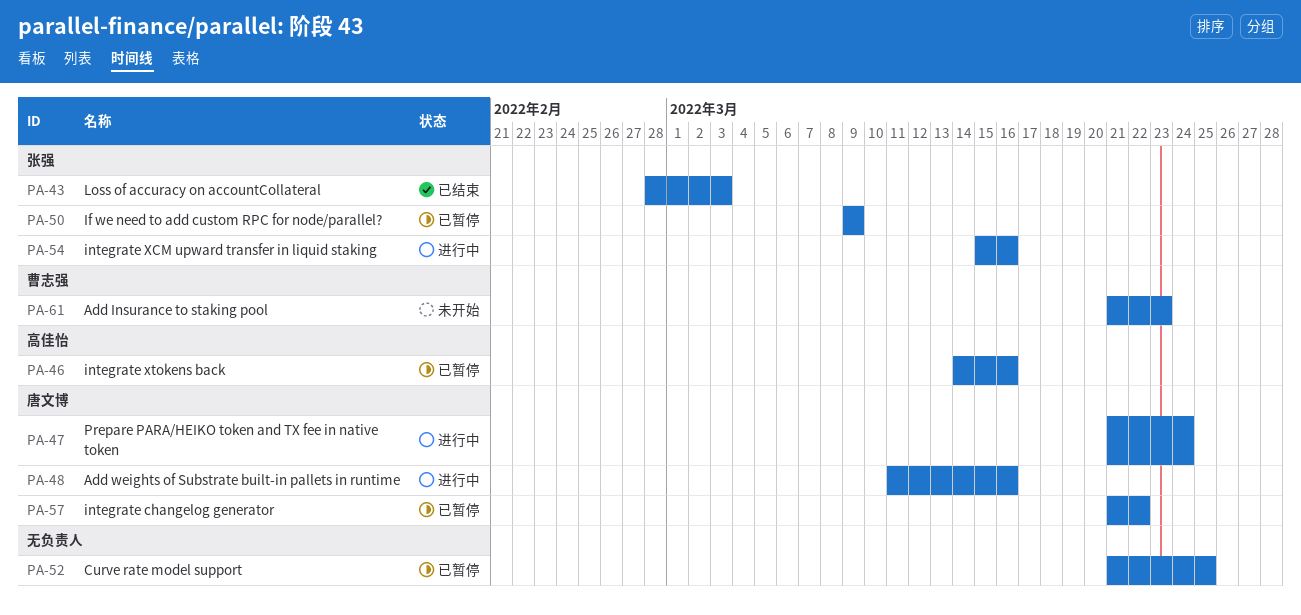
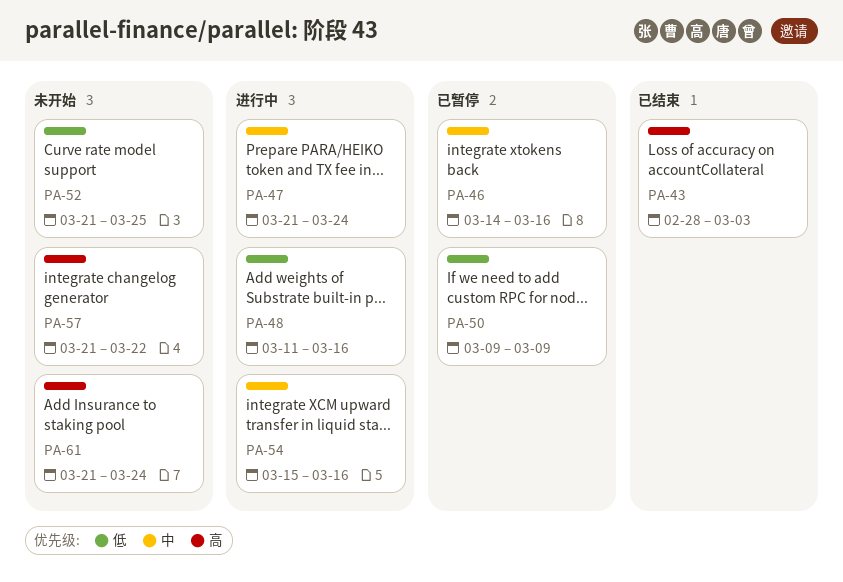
PA-52, status: 已暂停 -> 未开始
PA-57, status: 已暂停 -> 未开始
PA-61, due: Mar 23 -> Mar 24

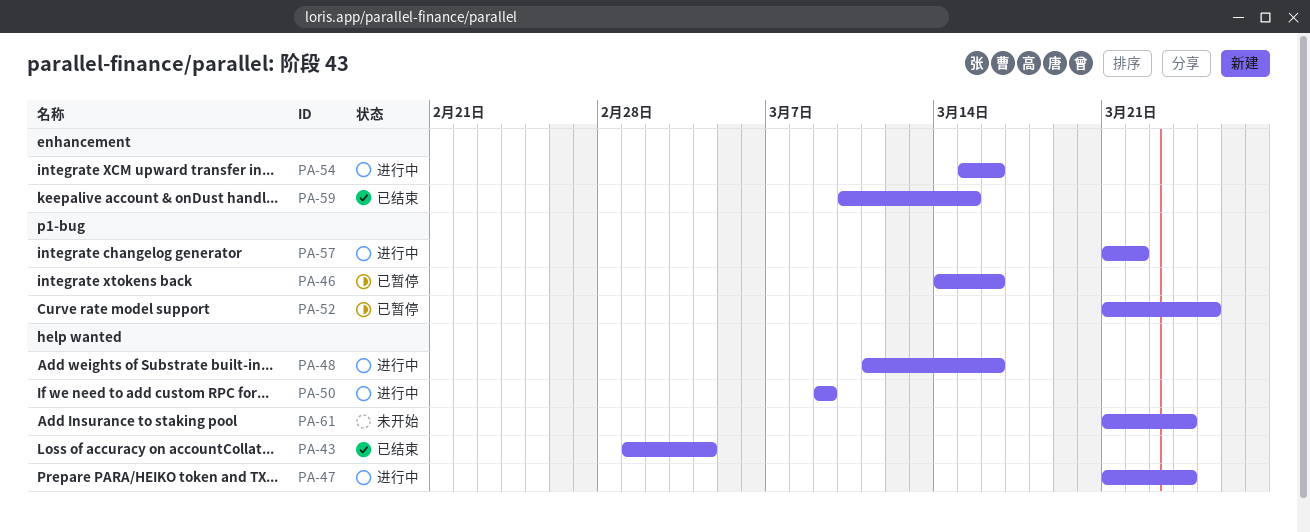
PA-43, start: Feb 28 -> Mar 1
PA-43, due: Mar 3 -> Mar 4
PA-50, status: 已暂停 -> 进行中
PA-52, status: 未开始 -> 已暂停
PA-57, status: 未开始 -> 进行中
PA-59: none -> present

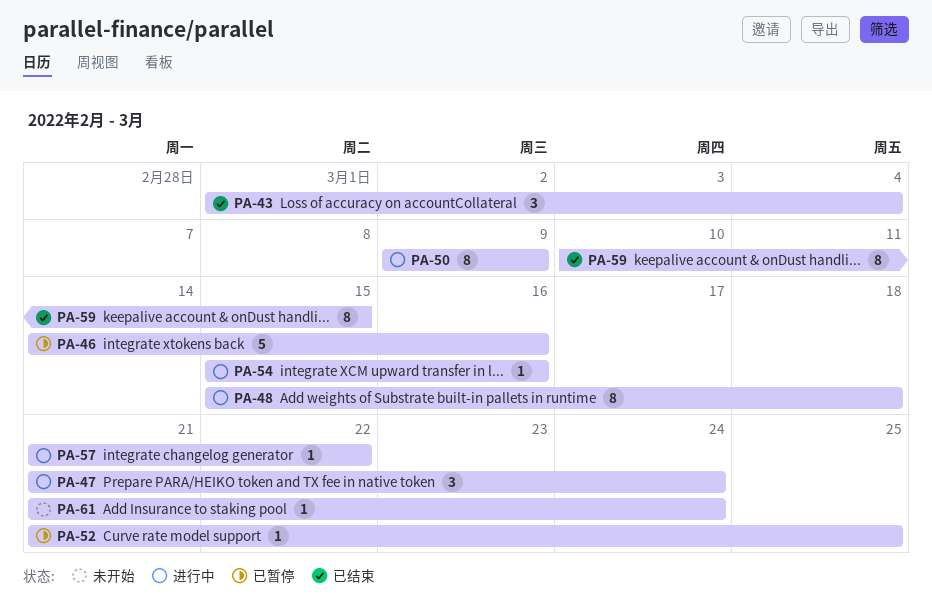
PA-48, start: Mar 11 -> Mar 15
PA-48, due: Mar 16 -> Mar 18

